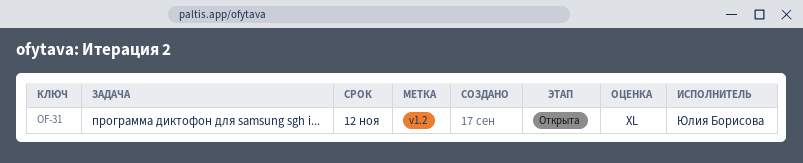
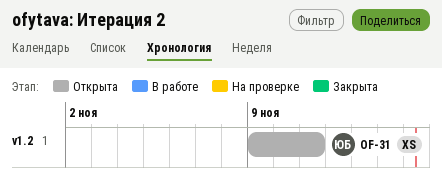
OF-31, estimate: XL -> XS
OF-31, due: Nov 12 -> Nov 11

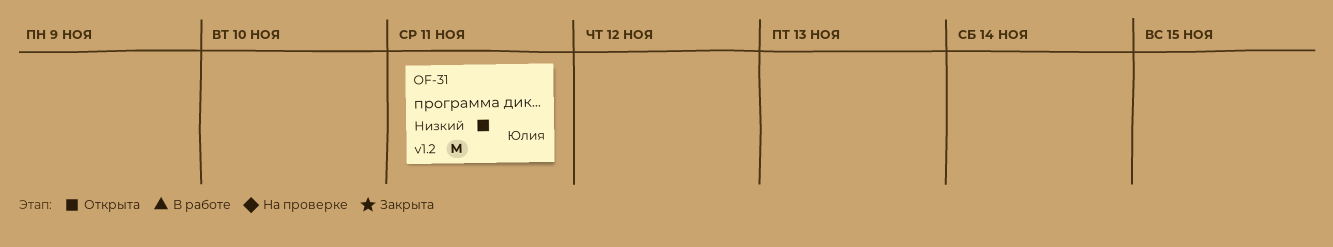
OF-31, estimate: XS -> M

